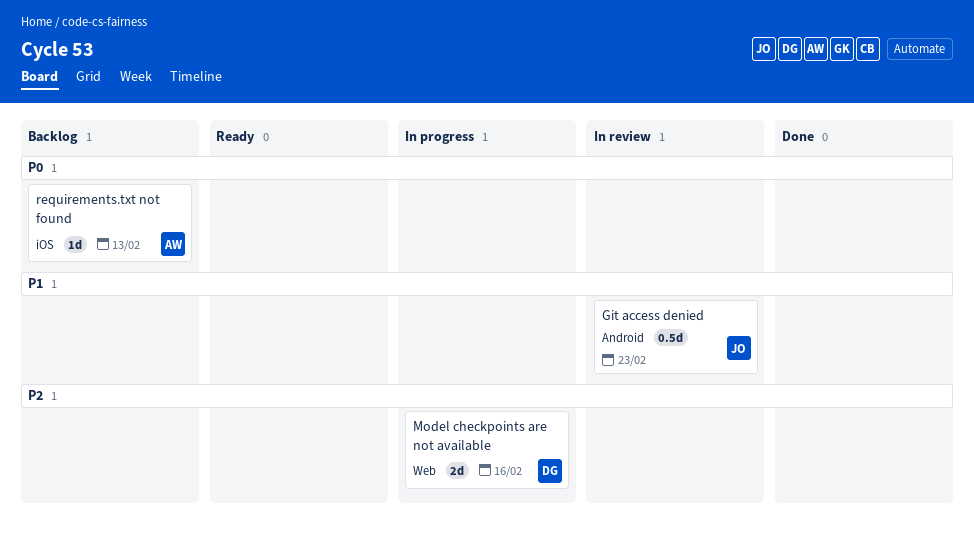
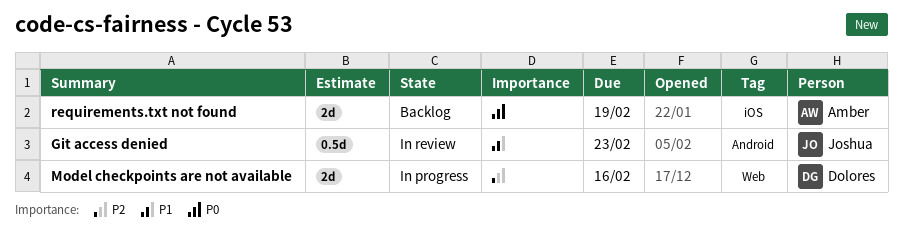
requirements.txt not found, estimate: 1d -> 2d
requirements.txt not found, due: Feb 13 -> Feb 19

